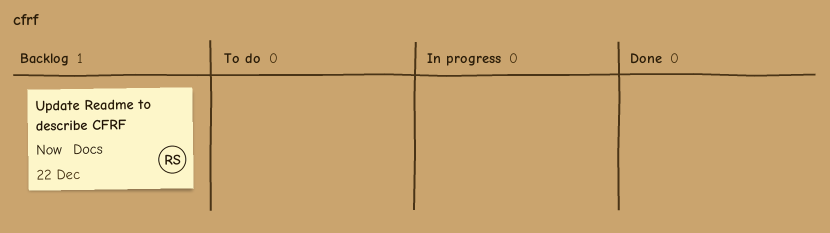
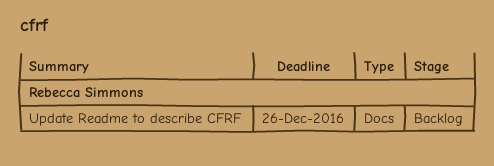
Update Readme to describe CFRF, due: Dec 22 -> Dec 26

